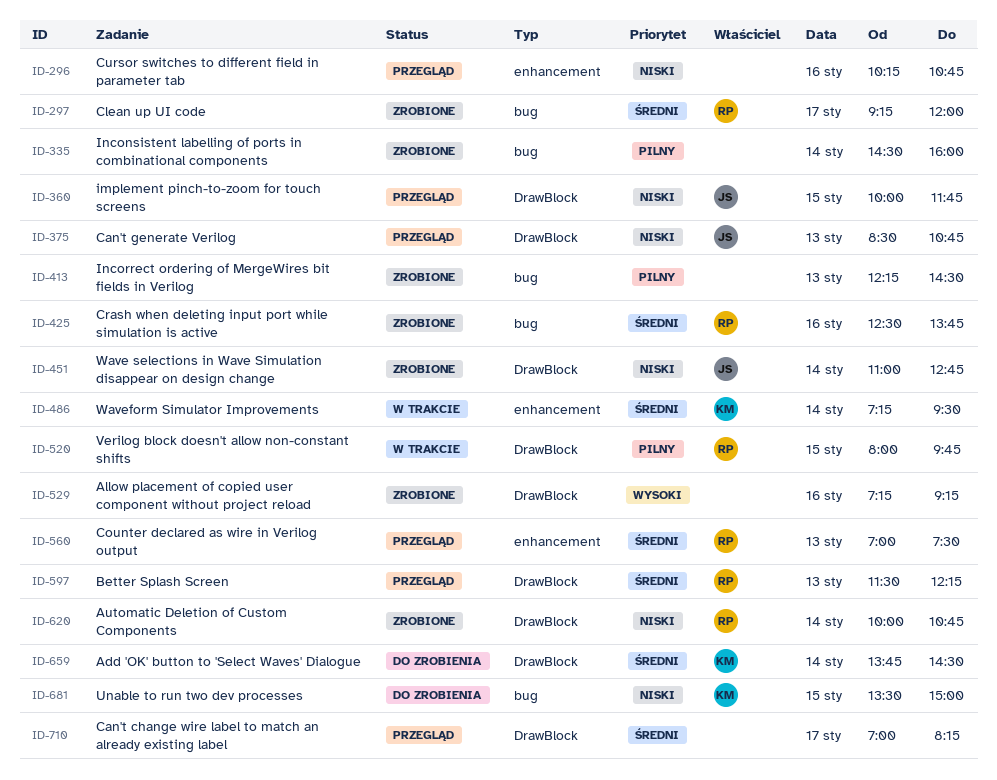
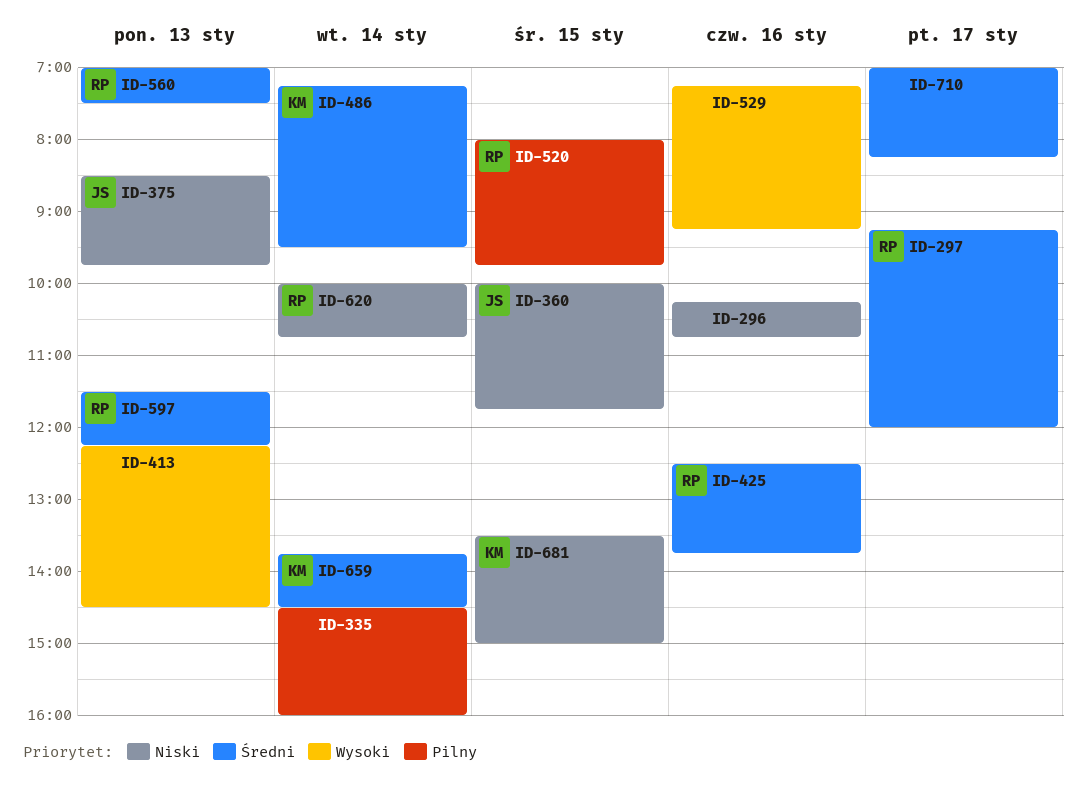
ID-375, ends: 10:45 -> 09:45
ID-413, priority: Pilny -> Wysoki
ID-451: present -> none

